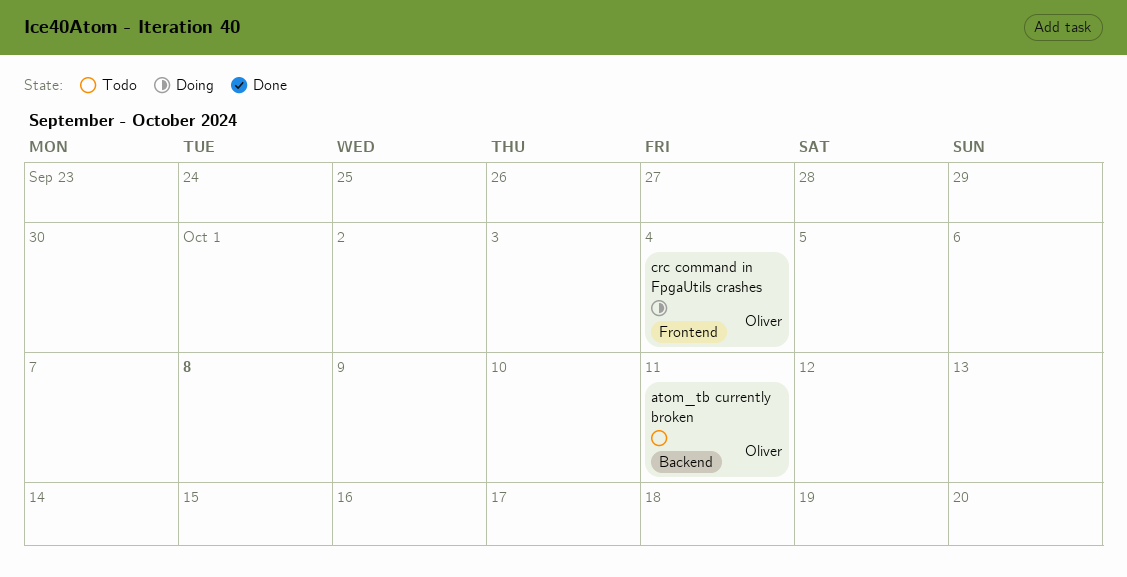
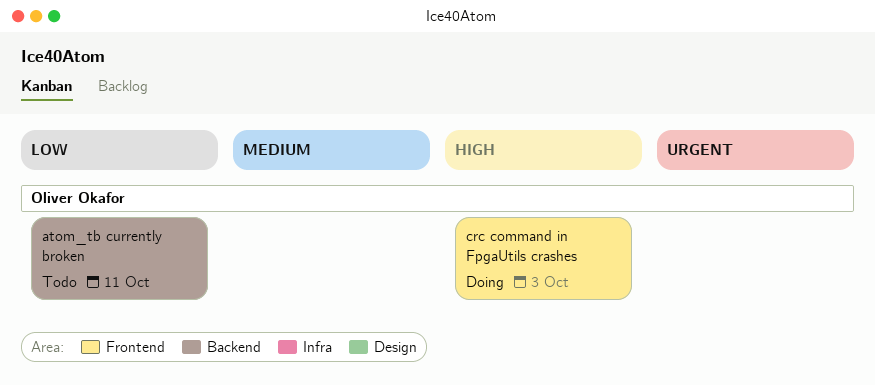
crc command in FpgaUtils crashes, due: Oct 4 -> Oct 3

